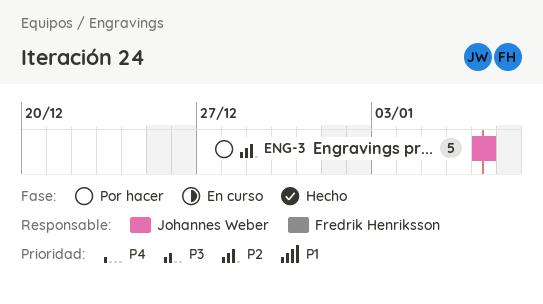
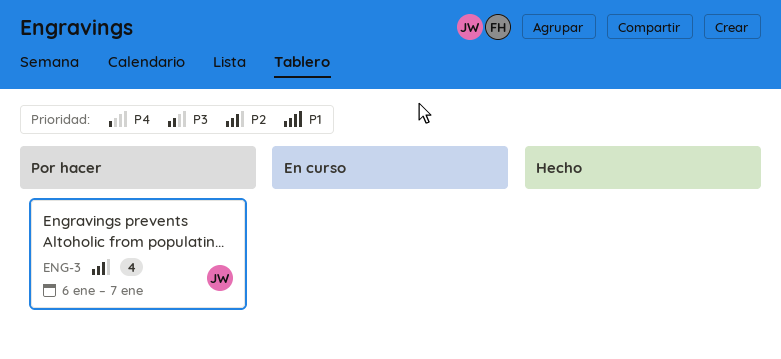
ENG-3, estimate: 5 -> 4
ENG-3, start: Jan 7 -> Jan 6

